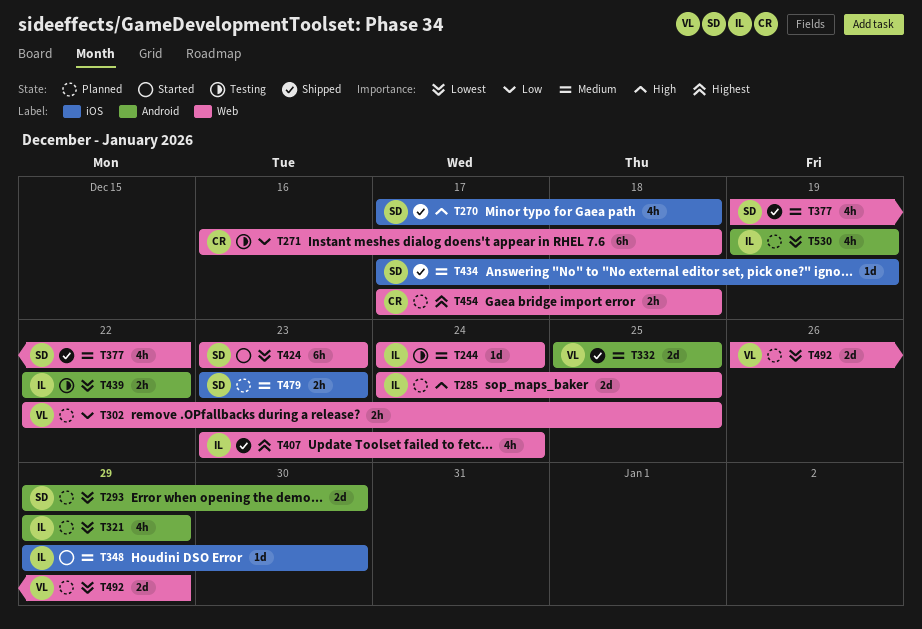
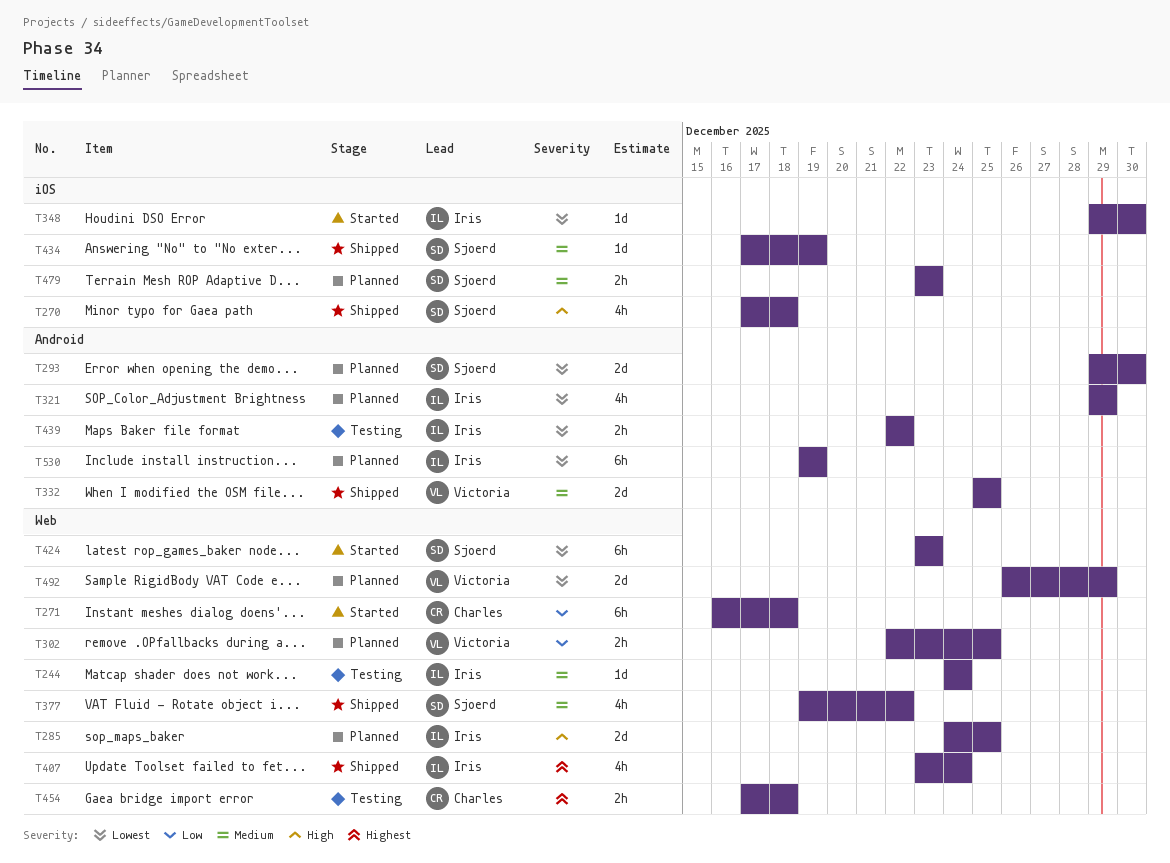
T271, status: Testing -> Started
T348, priority: Medium -> Lowest
T454, status: Planned -> Testing
T530, estimate: 4h -> 6h

